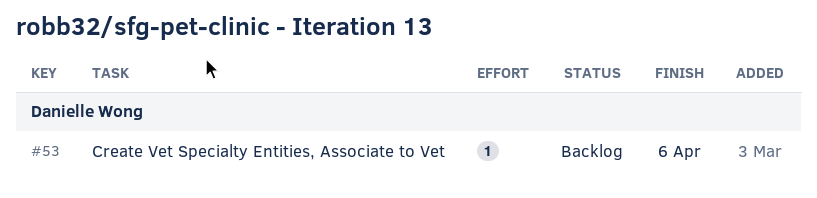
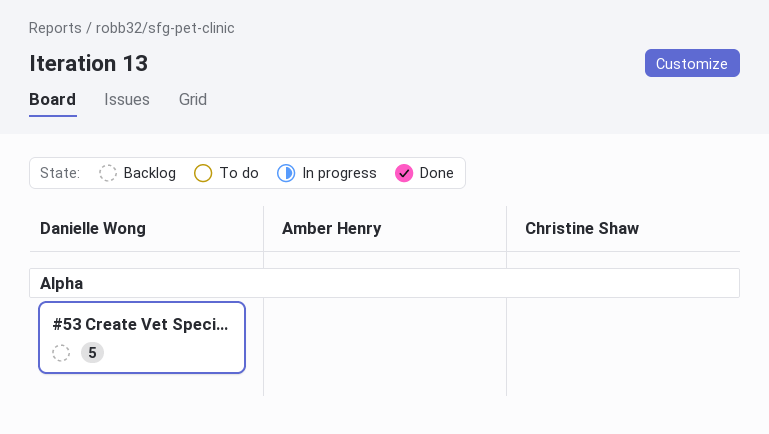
#53, estimate: 1 -> 5

